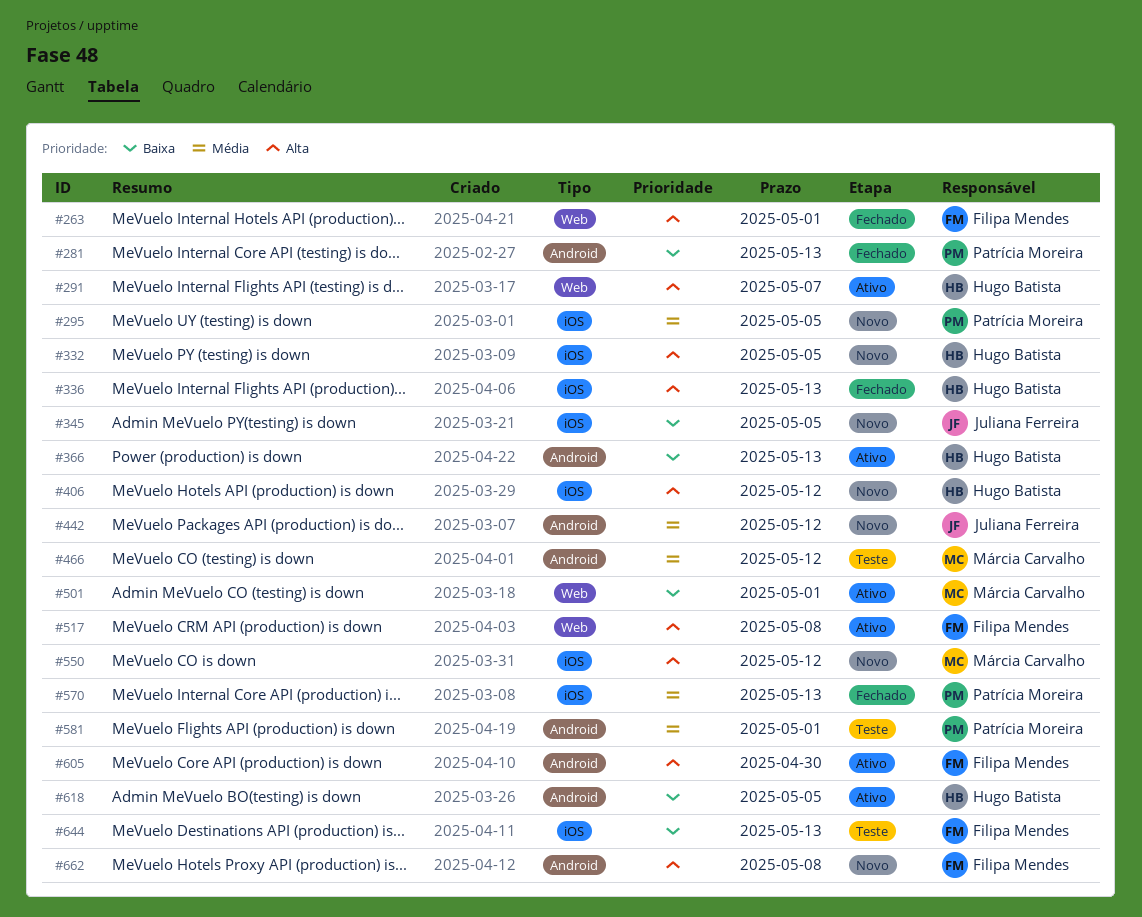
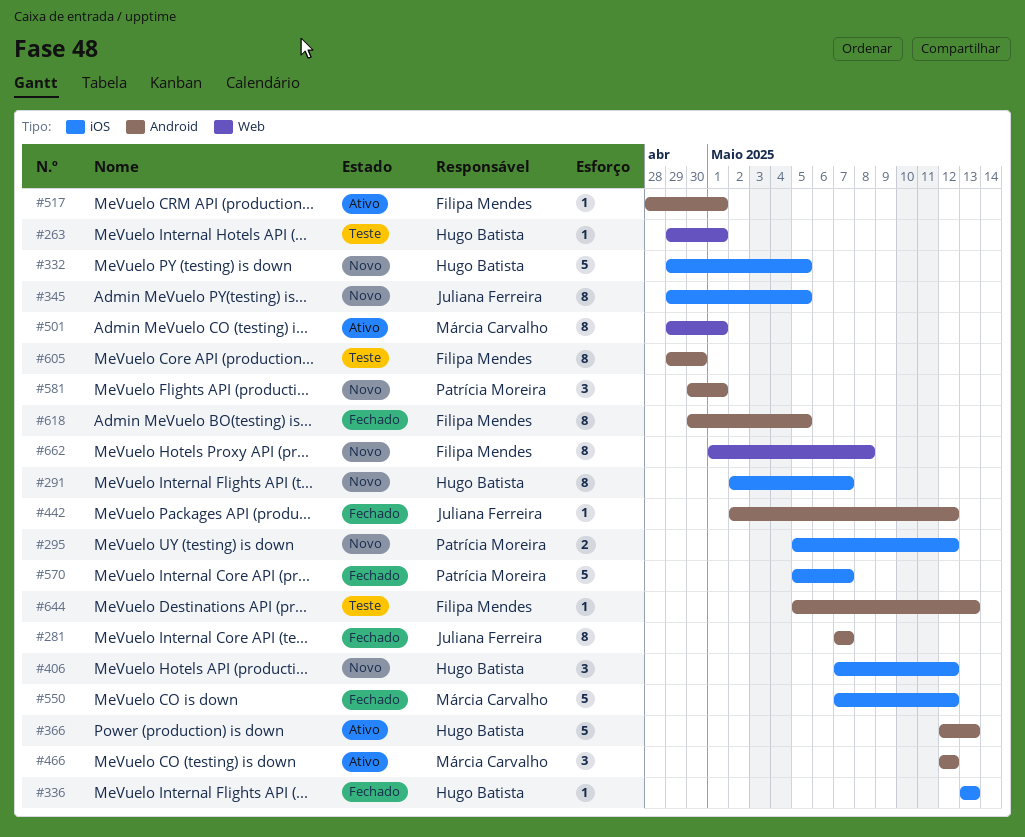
#263, status: Fechado -> Teste
#263, owner: Filipa Mendes -> Hugo Batista
#281, owner: Patrícia Moreira -> Juliana Ferreira
#281, due: May 13 -> May 7
#291, status: Ativo -> Novo
#291, label: Web -> iOS
#295, due: May 5 -> May 12
#442, status: Novo -> Fechado
#466, status: Teste -> Ativo
#517, label: Web -> Android
#517, due: May 8 -> May 1
#550, status: Novo -> Fechado
#570, due: May 13 -> May 7
#581, status: Teste -> Novo
#605, status: Ativo -> Teste
#618, status: Ativo -> Fechado
#618, owner: Hugo Batista -> Filipa Mendes
#644, label: iOS -> Android
#662, label: Android -> Web

